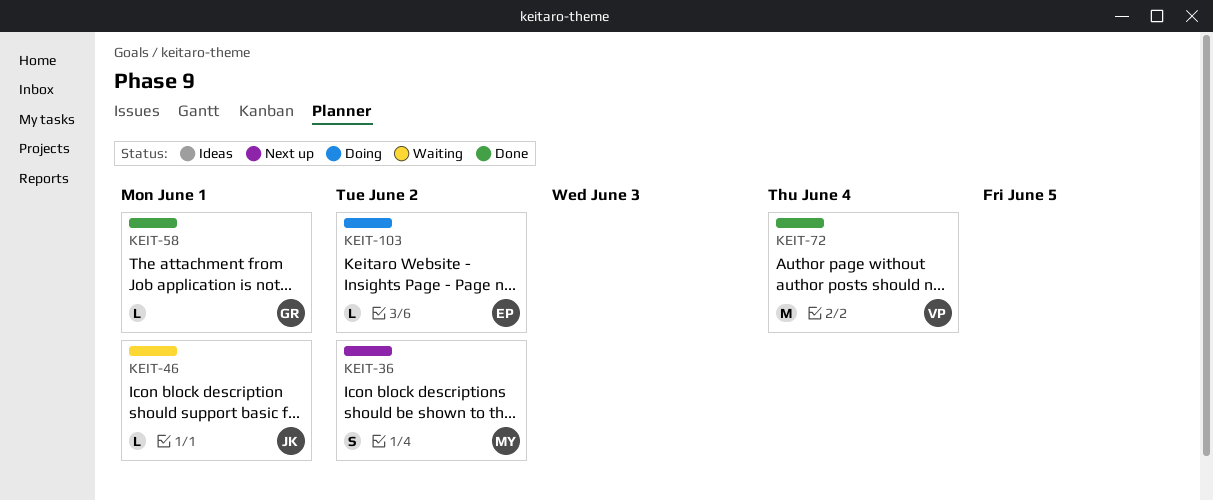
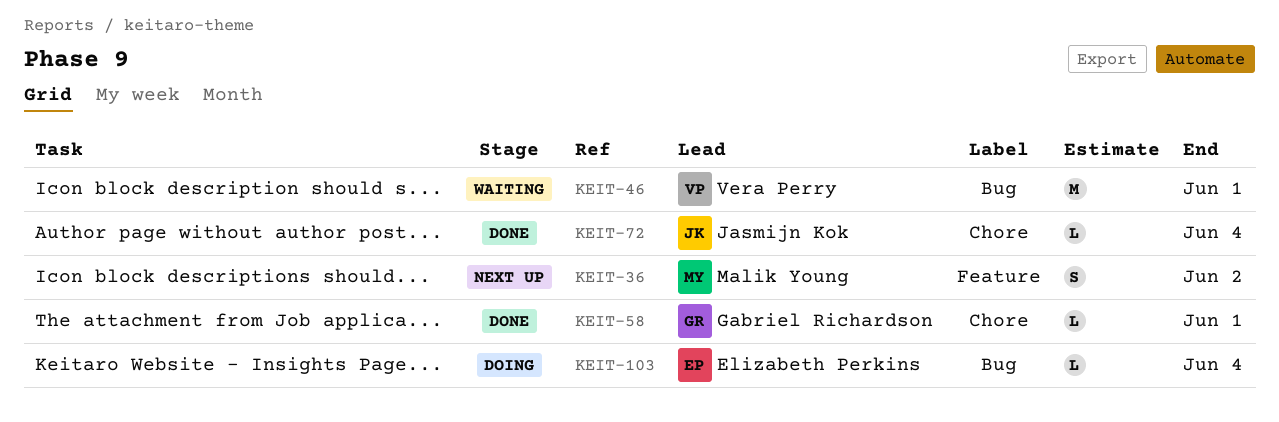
KEIT-46, owner: Jasmijn Kok -> Vera Perry
KEIT-46, estimate: L -> M
KEIT-72, owner: Vera Perry -> Jasmijn Kok
KEIT-72, estimate: M -> L
KEIT-103, due: Jun 2 -> Jun 4

